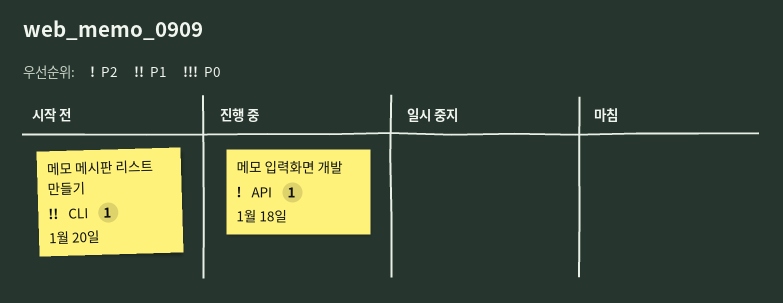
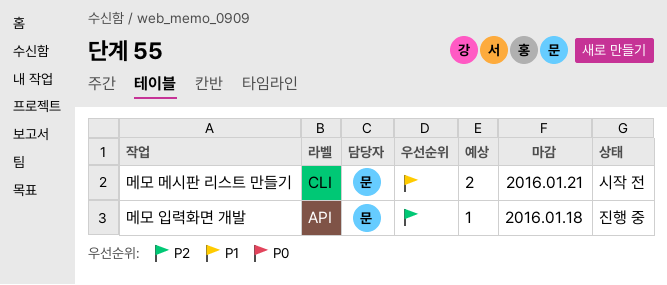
메모 메시판 리스트 만들기, estimate: 1 -> 2
메모 메시판 리스트 만들기, due: Jan 20 -> Jan 21

